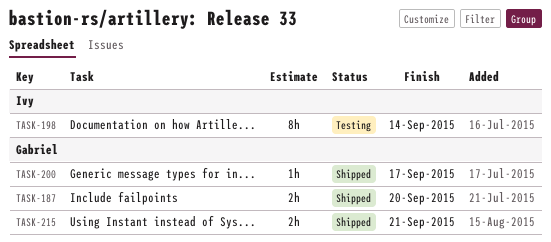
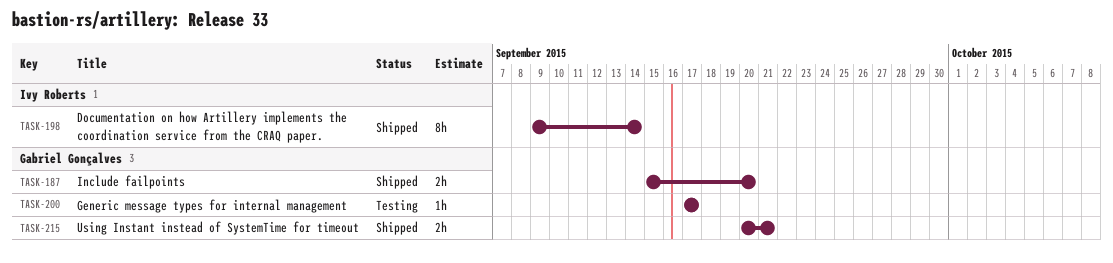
TASK-198, status: Testing -> Shipped
TASK-200, status: Shipped -> Testing

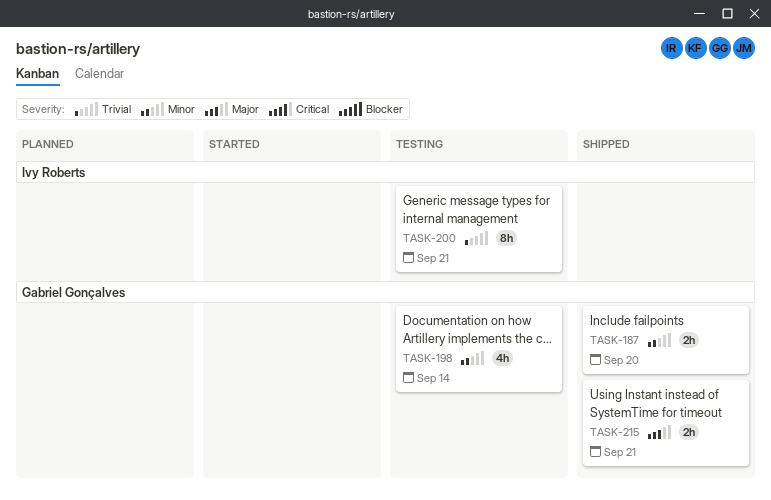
TASK-198, status: Shipped -> Testing
TASK-198, owner: Ivy Roberts -> Gabriel Gonçalves
TASK-198, estimate: 8h -> 4h
TASK-200, owner: Gabriel Gonçalves -> Ivy Roberts
TASK-200, estimate: 1h -> 8h
TASK-200, due: Sep 17 -> Sep 21

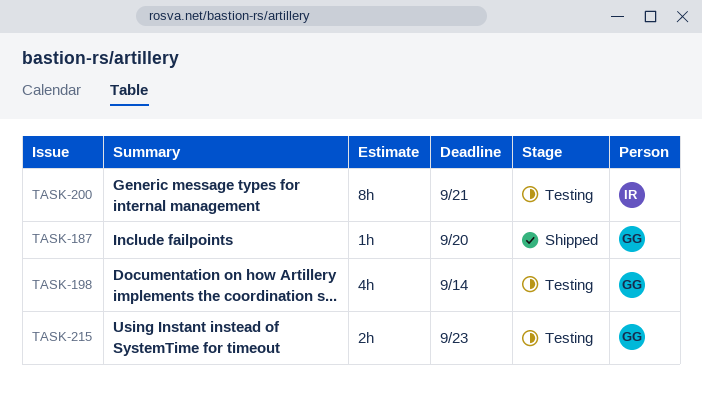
TASK-187, estimate: 2h -> 1h
TASK-215, status: Shipped -> Testing
TASK-215, due: Sep 21 -> Sep 23

